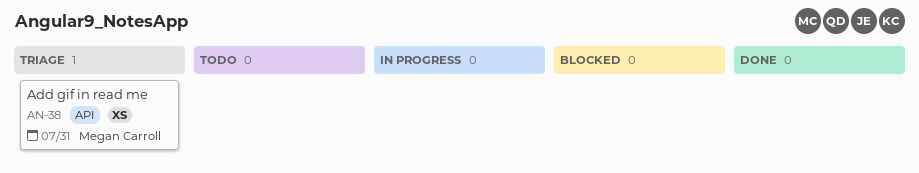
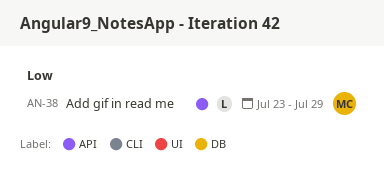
AN-38, estimate: XS -> L
AN-38, due: Jul 31 -> Jul 29

